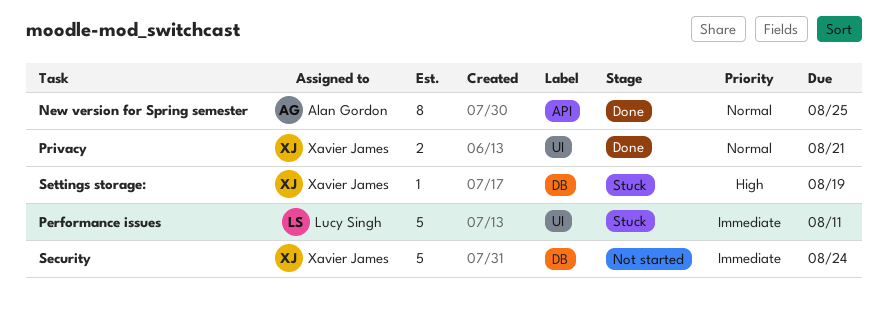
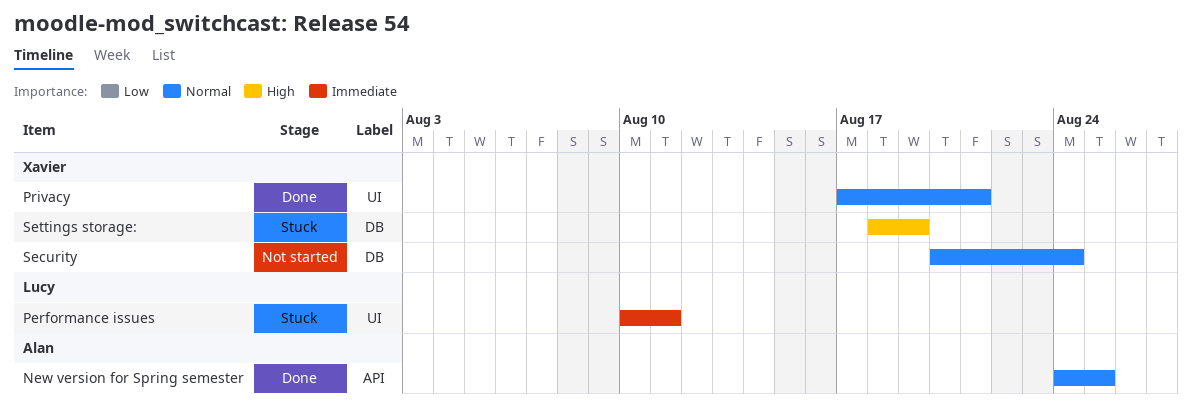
Security, priority: Immediate -> Normal

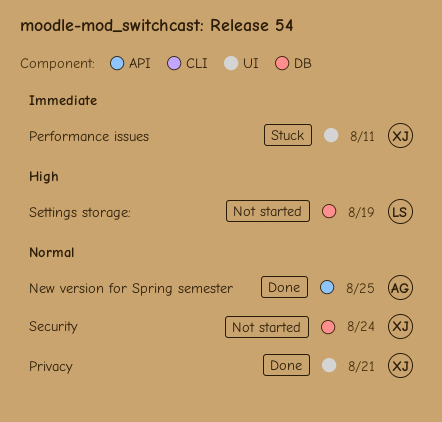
Performance issues, owner: Lucy -> Xavier
Settings storage:, status: Stuck -> Not started
Settings storage:, owner: Xavier -> Lucy

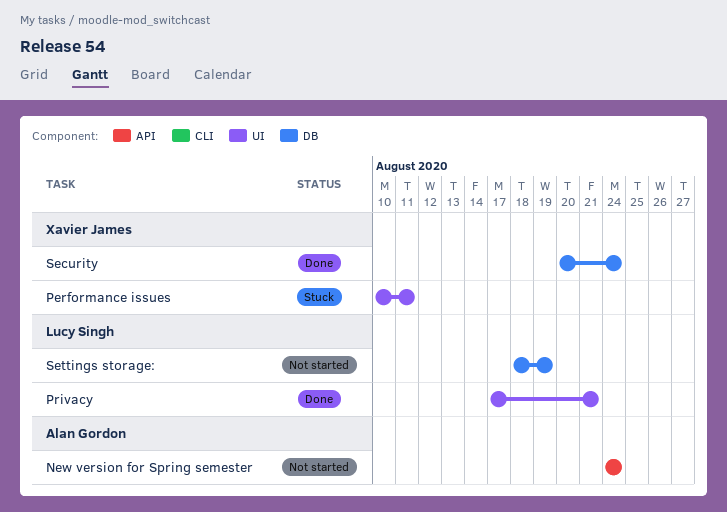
New version for Spring semester, status: Done -> Not started
New version for Spring semester, due: Aug 25 -> Aug 24
Privacy, owner: Xavier James -> Lucy Singh
Security, status: Not started -> Done

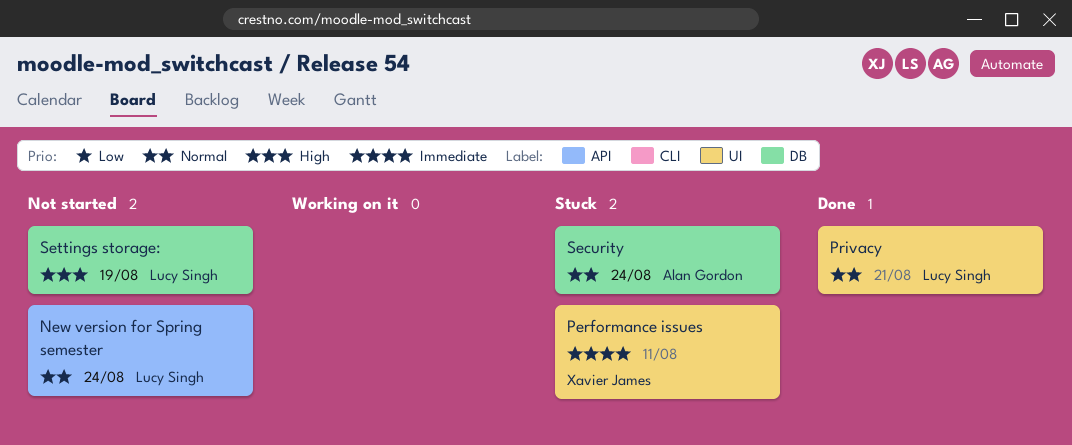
New version for Spring semester, owner: Alan Gordon -> Lucy Singh
Security, status: Done -> Stuck
Security, owner: Xavier James -> Alan Gordon

